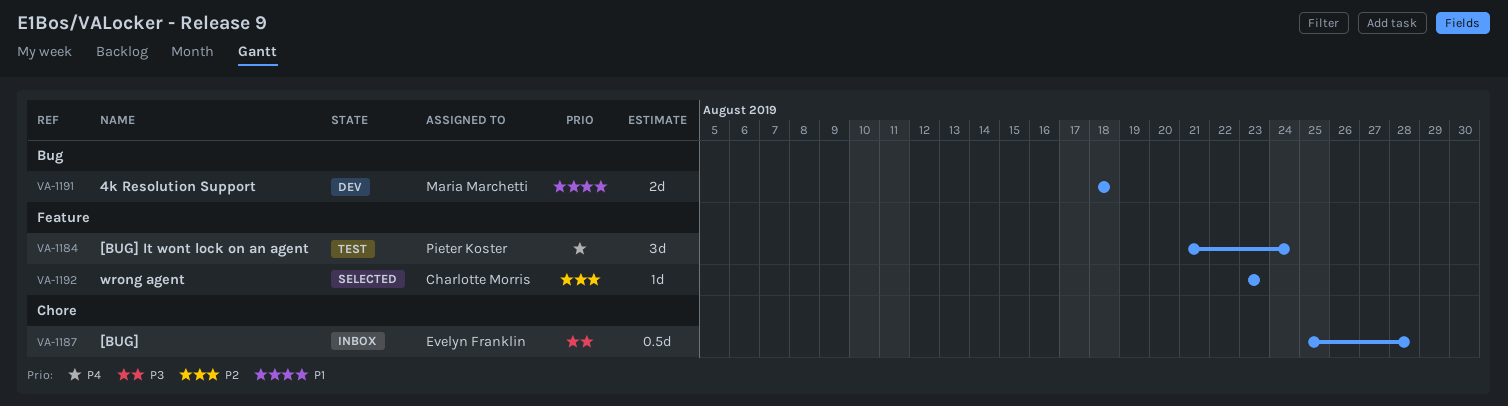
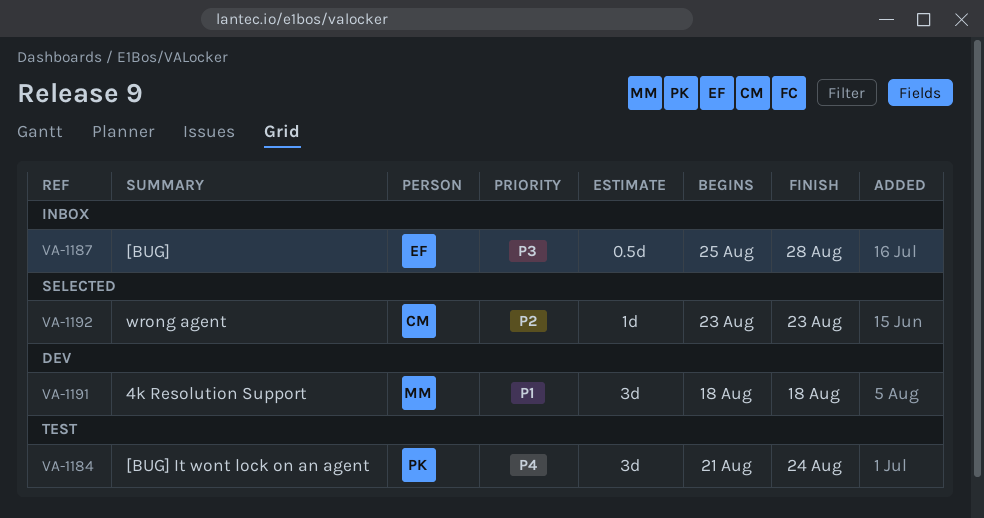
VA-1191, estimate: 2d -> 3d

